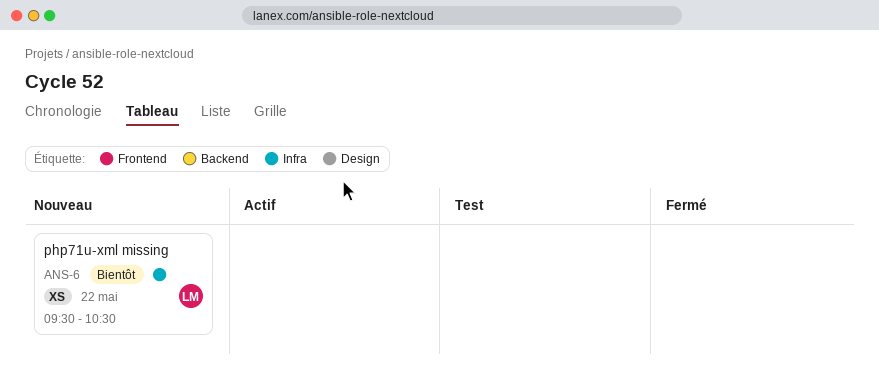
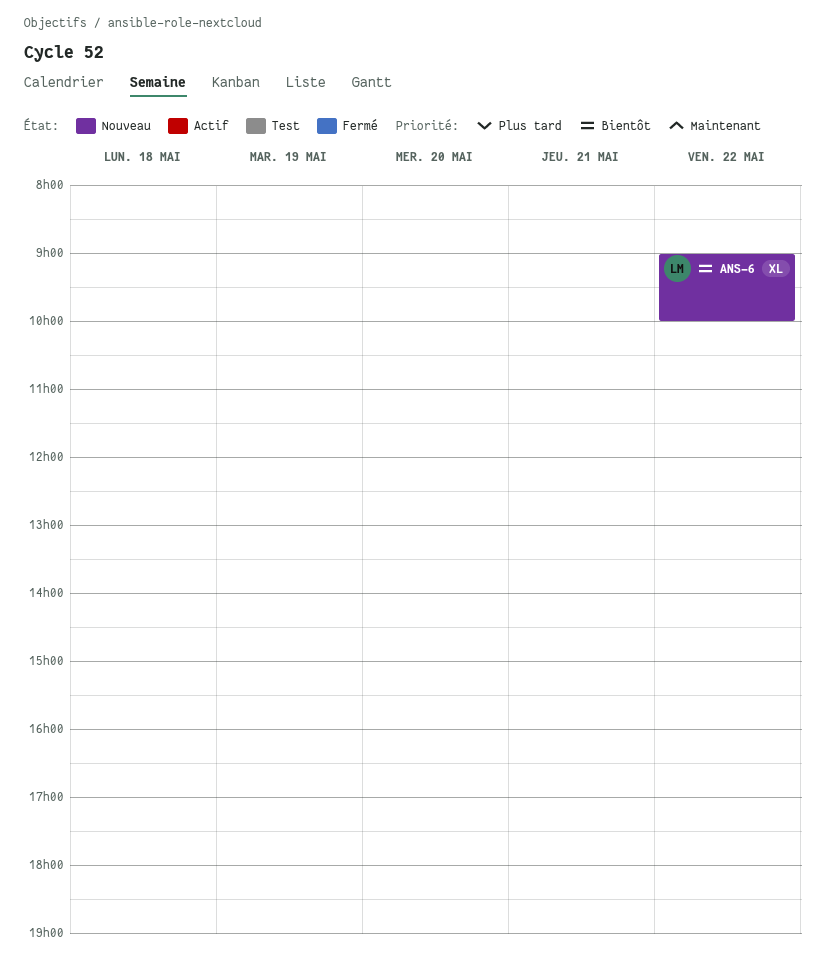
ANS-6, estimate: XS -> XL
ANS-6, begins: 09:30 -> 09:00
ANS-6, ends: 10:30 -> 10:00

